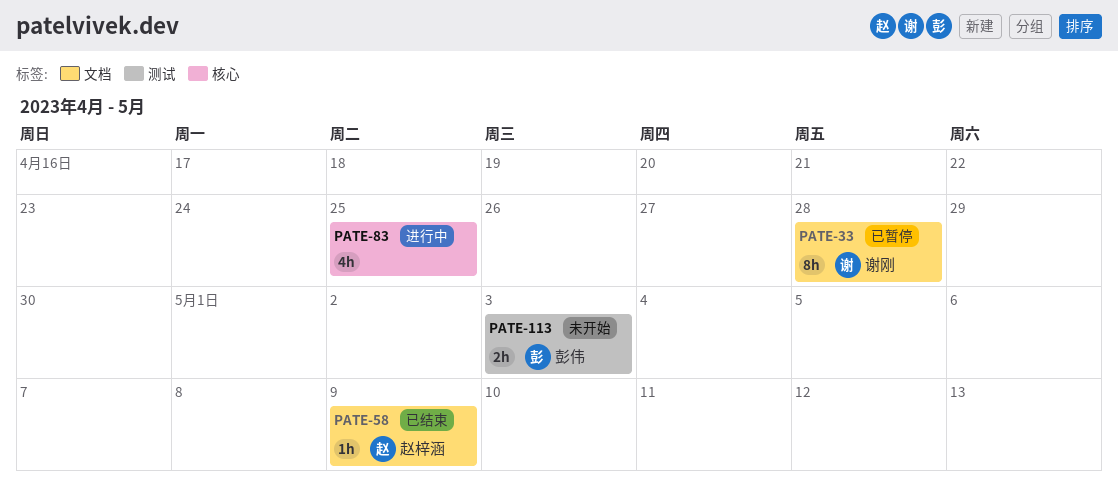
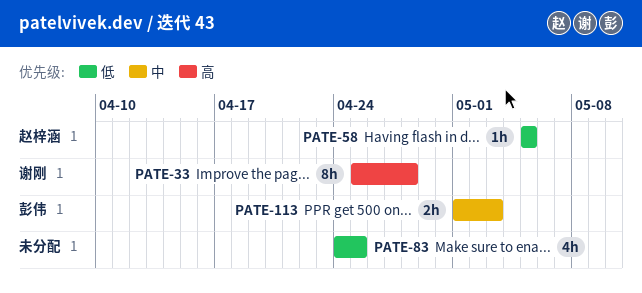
PATE-58, due: May 9 -> May 5

